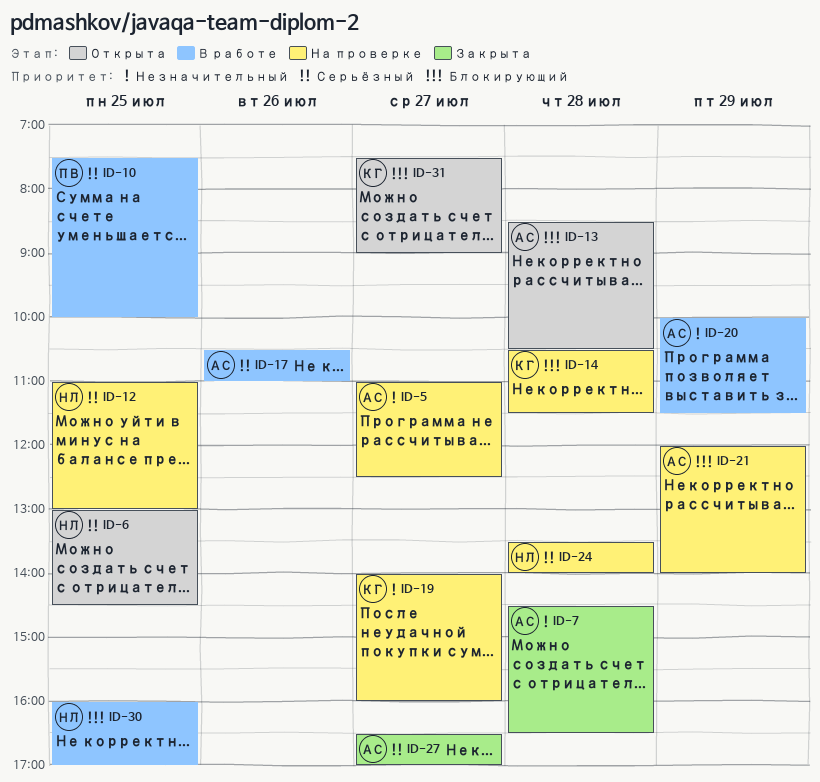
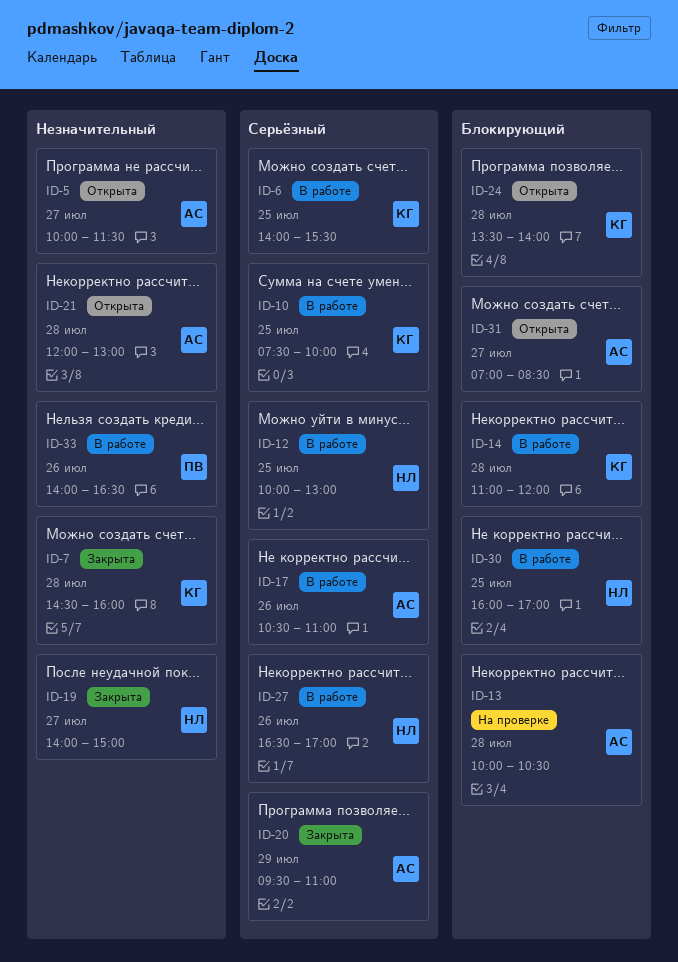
ID-5, status: На проверке -> Открыта
ID-5, begins: 11:00 -> 10:00
ID-5, ends: 12:30 -> 11:30
ID-6, status: Открыта -> В работе
ID-6, owner: НЛ -> КГ
ID-6, begins: 13:00 -> 14:00
ID-6, ends: 14:30 -> 15:30
ID-7, owner: АС -> КГ
ID-7, ends: 16:30 -> 16:00
ID-10, owner: ПВ -> КГ
ID-12, status: На проверке -> В работе
ID-12, begins: 11:00 -> 10:00
ID-13, status: Открыта -> На проверке
ID-13, begins: 08:30 -> 10:00
ID-14, status: На проверке -> В работе
ID-14, begins: 10:30 -> 11:00
ID-14, ends: 11:30 -> 12:00
ID-19, status: На проверке -> Закрыта
ID-19, owner: КГ -> НЛ
ID-19, ends: 16:00 -> 15:00
ID-20, status: В работе -> Закрыта
ID-20, priority: Незначительный -> Серьёзный
ID-20, begins: 10:00 -> 09:30
ID-20, ends: 11:30 -> 11:00
ID-21, status: На проверке -> Открыта
ID-21, priority: Блокирующий -> Незначительный
ID-21, day: Jul 29 -> Jul 28
ID-21, ends: 14:00 -> 13:00
ID-24, status: На проверке -> Открыта
ID-24, owner: НЛ -> КГ
ID-24, priority: Серьёзный -> Блокирующий
ID-27, status: Закрыта -> В работе
ID-27, owner: АС -> НЛ
ID-27, day: Jul 27 -> Jul 26
ID-31, owner: КГ -> АС
ID-31, begins: 07:30 -> 07:00
ID-31, ends: 09:00 -> 08:30
ID-33: none -> present

